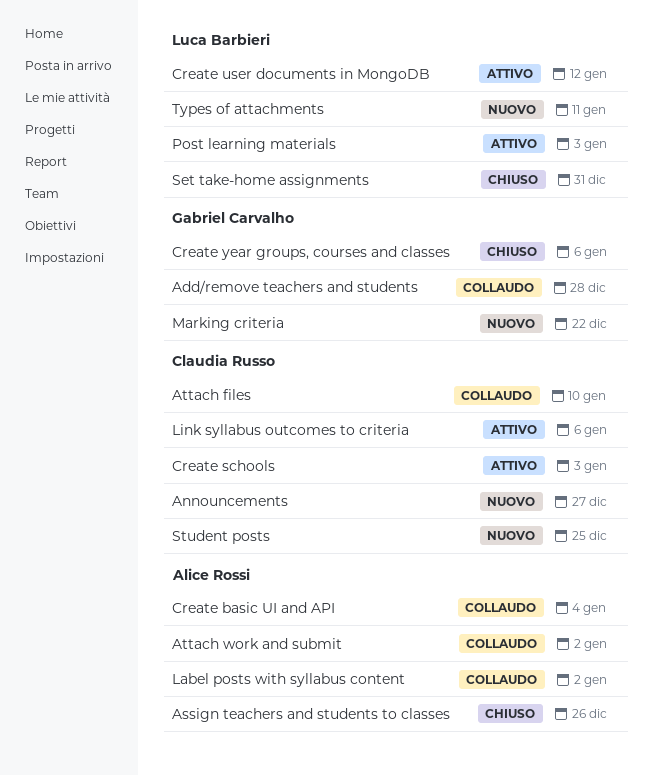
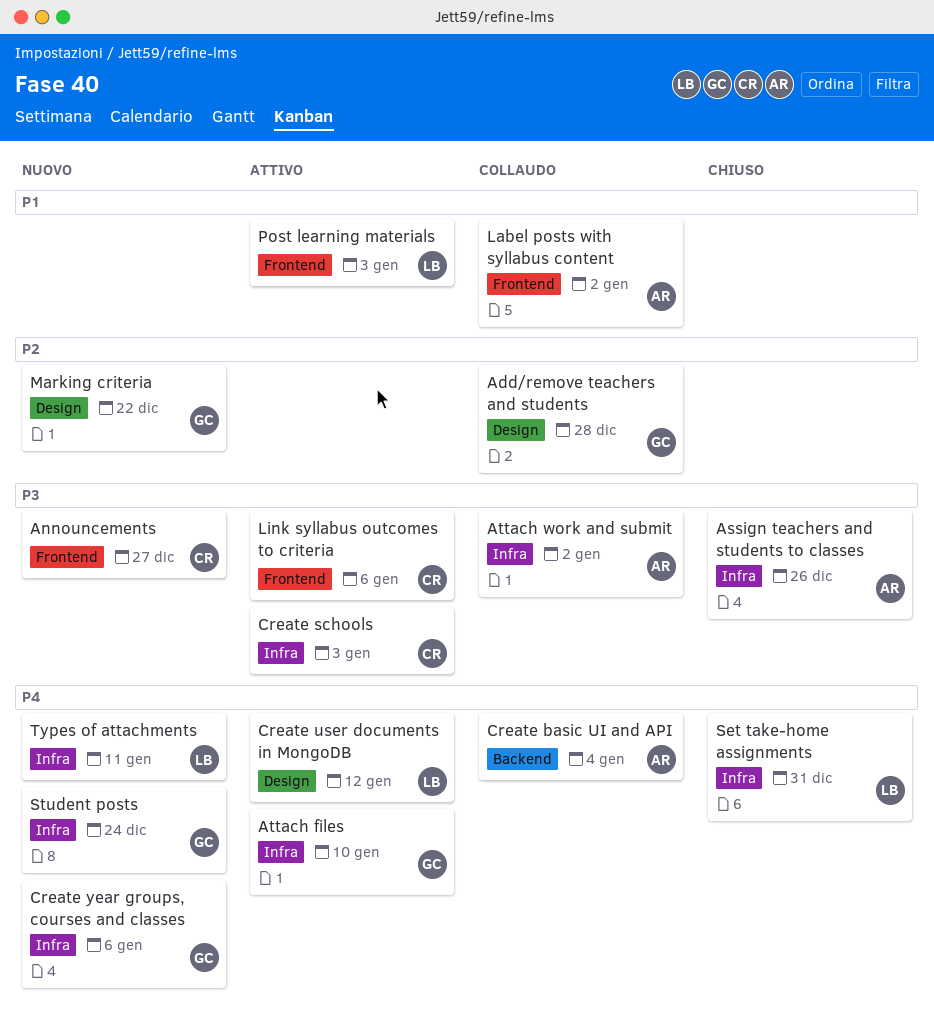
Attach files, status: Collaudo -> Attivo
Attach files, owner: Claudia Russo -> Gabriel Carvalho
Create year groups, courses and classes, status: Chiuso -> Nuovo
Student posts, owner: Claudia Russo -> Gabriel Carvalho
Student posts, due: Dec 25 -> Dec 24

